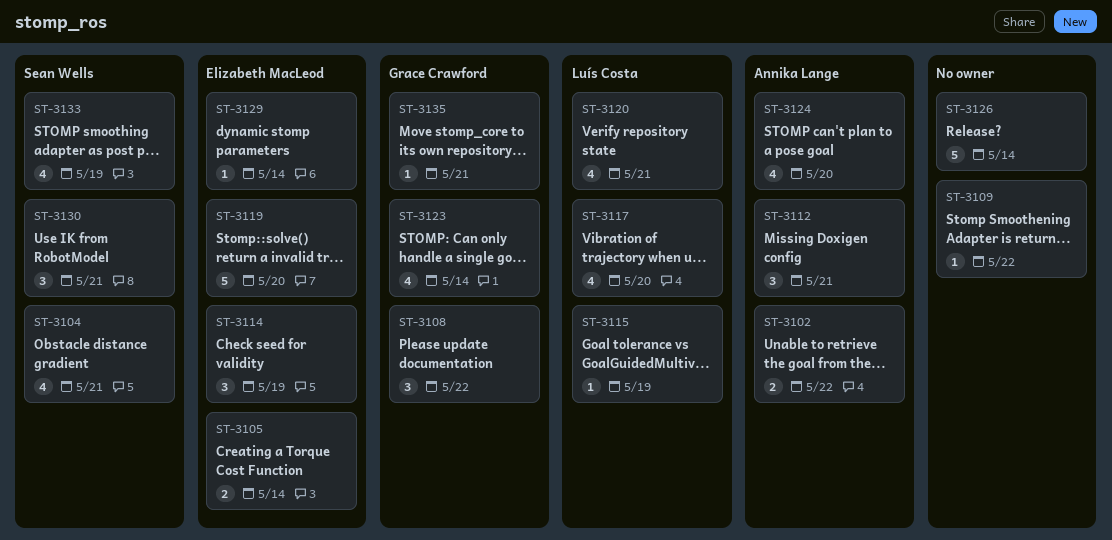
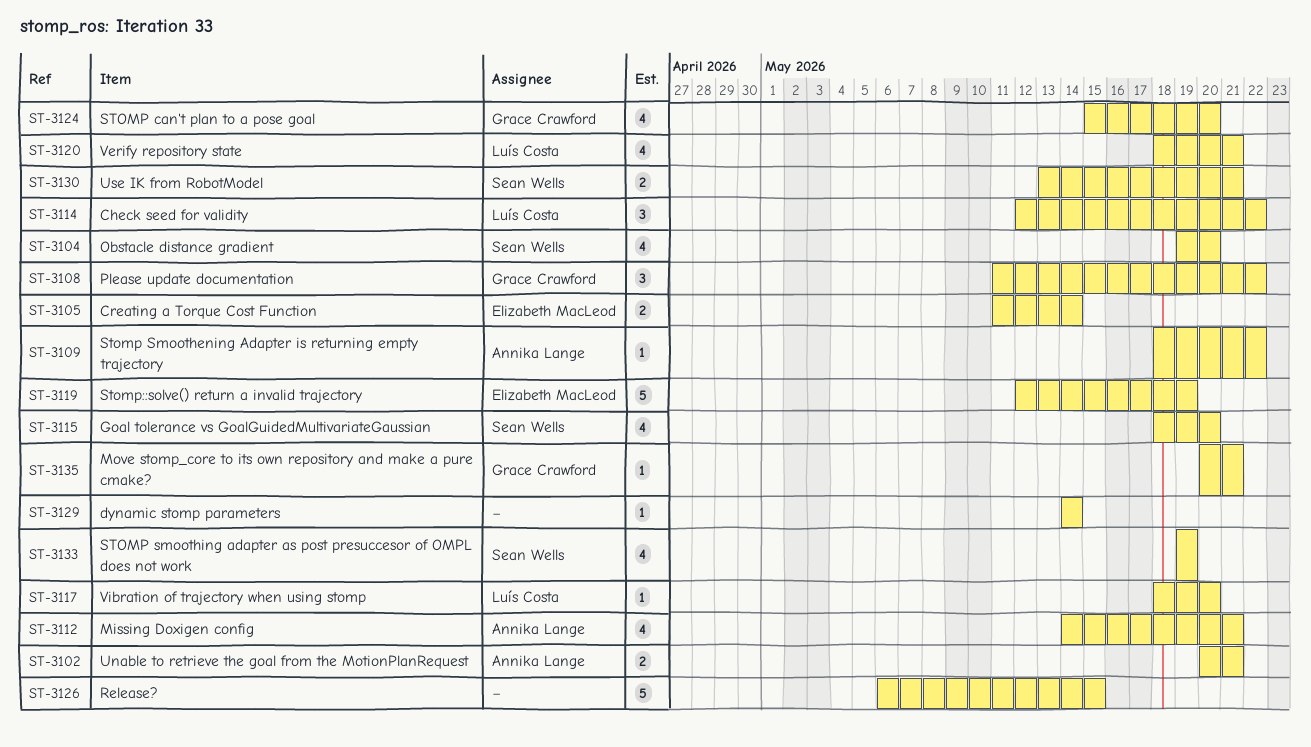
ST-3102, due: May 22 -> May 21
ST-3104, due: May 21 -> May 20
ST-3109, owner: none -> Annika Lange
ST-3112, estimate: 3 -> 4
ST-3114, owner: Elizabeth MacLeod -> Luís Costa
ST-3114, due: May 19 -> May 22
ST-3115, owner: Luís Costa -> Sean Wells
ST-3115, estimate: 1 -> 4
ST-3115, due: May 19 -> May 20
ST-3117, estimate: 4 -> 1
ST-3119, due: May 20 -> May 19
ST-3123: present -> none
ST-3124, owner: Annika Lange -> Grace Crawford
ST-3126, due: May 14 -> May 15
ST-3129, owner: Elizabeth MacLeod -> none
ST-3130, estimate: 3 -> 2

